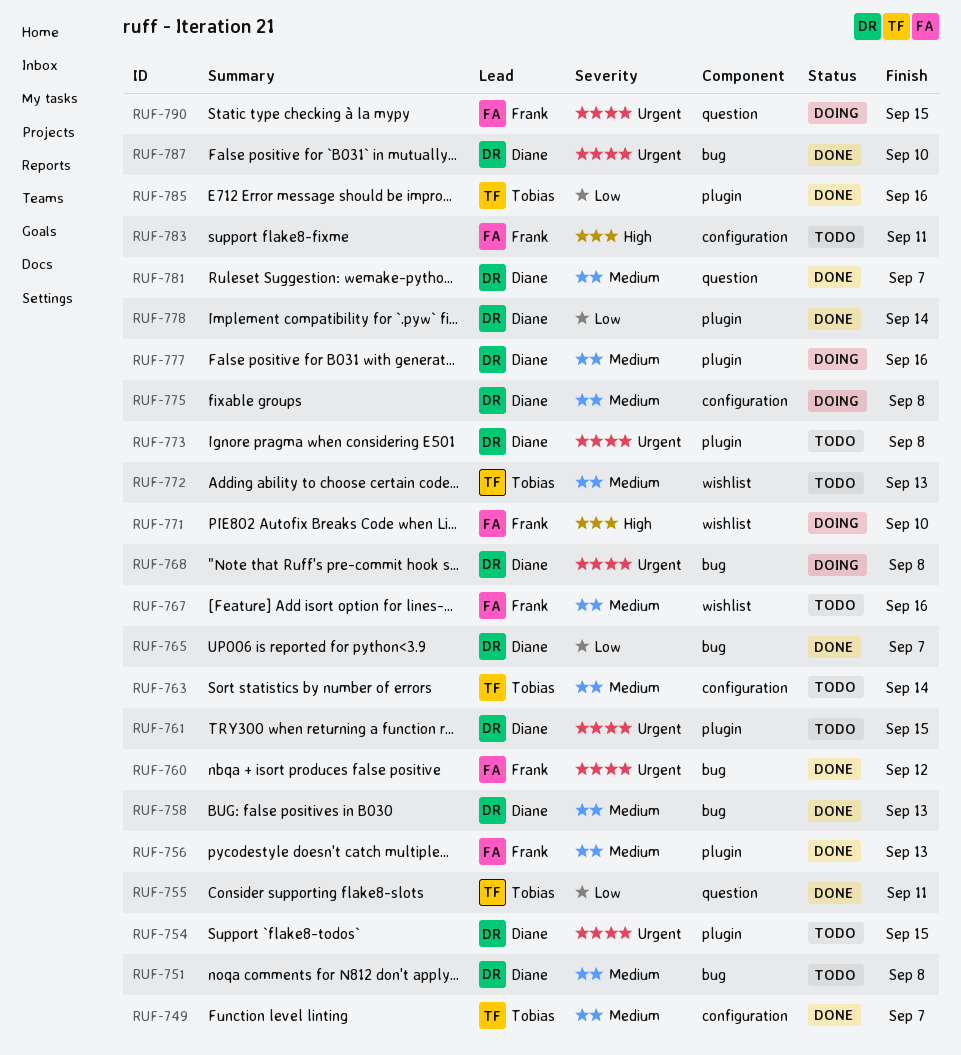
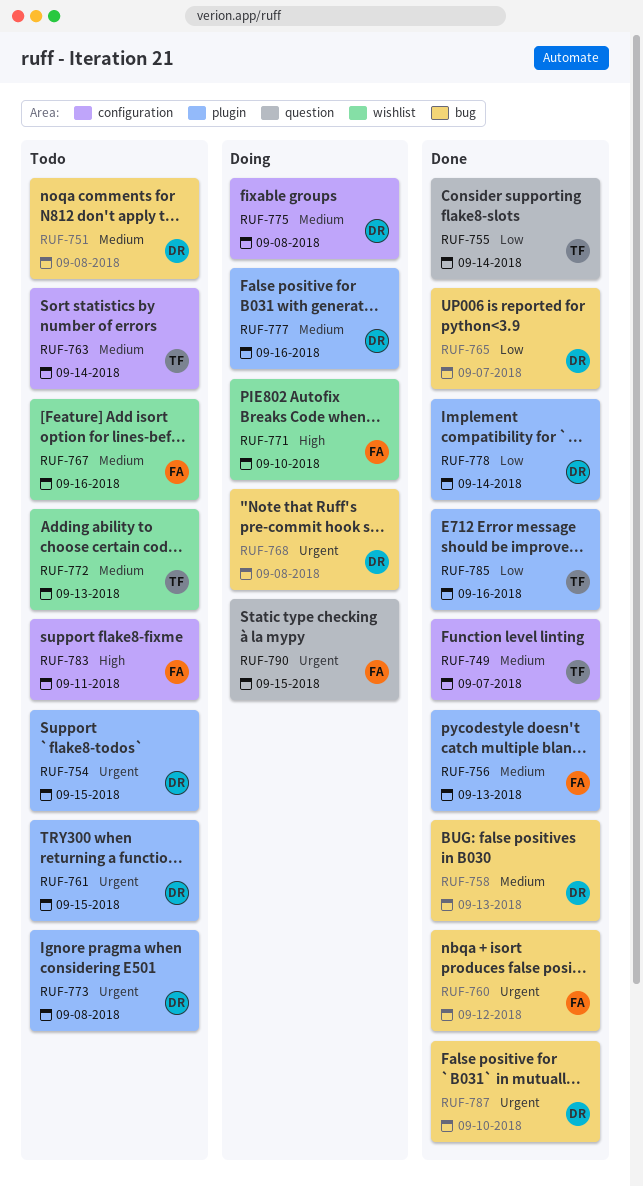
RUF-755, due: Sep 11 -> Sep 14
RUF-781: present -> none

